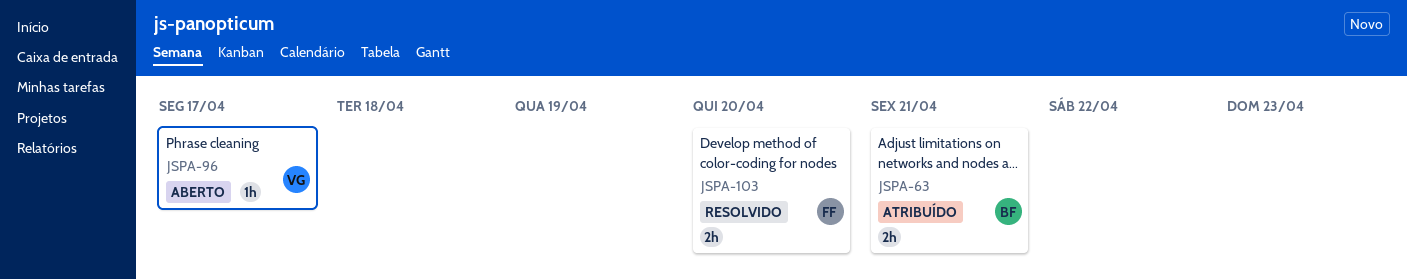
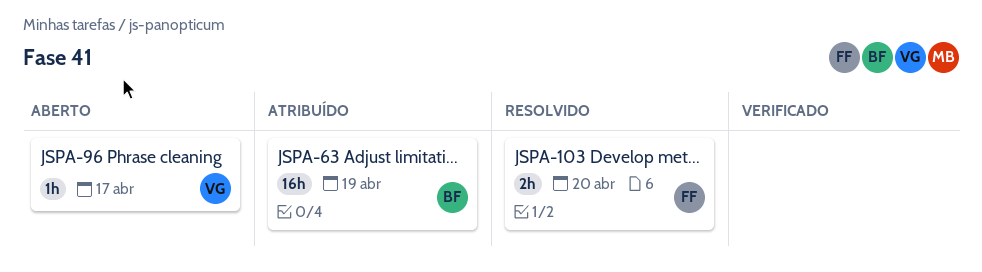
JSPA-63, estimate: 2h -> 16h
JSPA-63, due: Apr 21 -> Apr 19

